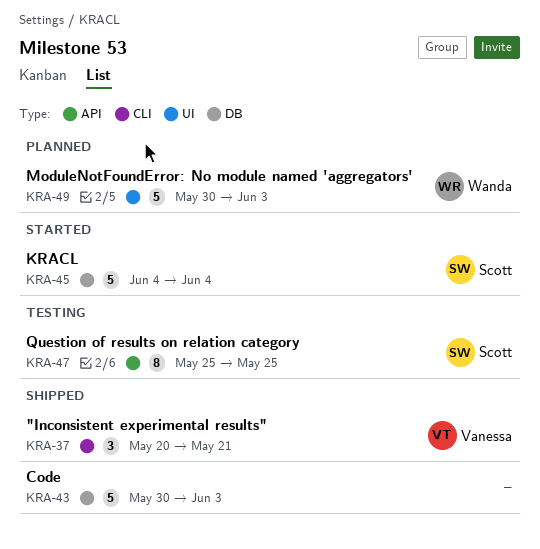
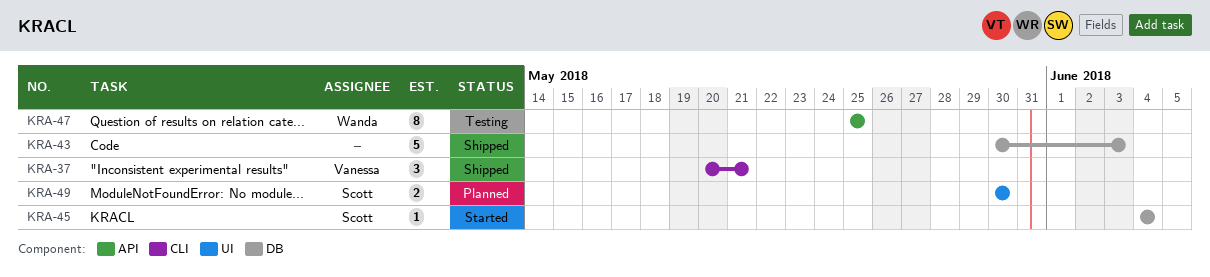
KRA-45, estimate: 5 -> 1
KRA-47, owner: Scott -> Wanda
KRA-49, owner: Wanda -> Scott
KRA-49, estimate: 5 -> 2
KRA-49, due: Jun 3 -> May 30

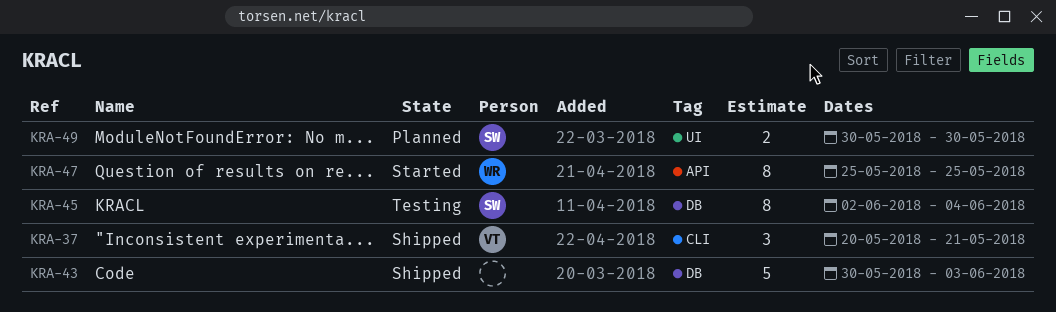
KRA-45, status: Started -> Testing
KRA-45, estimate: 1 -> 8
KRA-45, start: Jun 4 -> Jun 2
KRA-47, status: Testing -> Started

